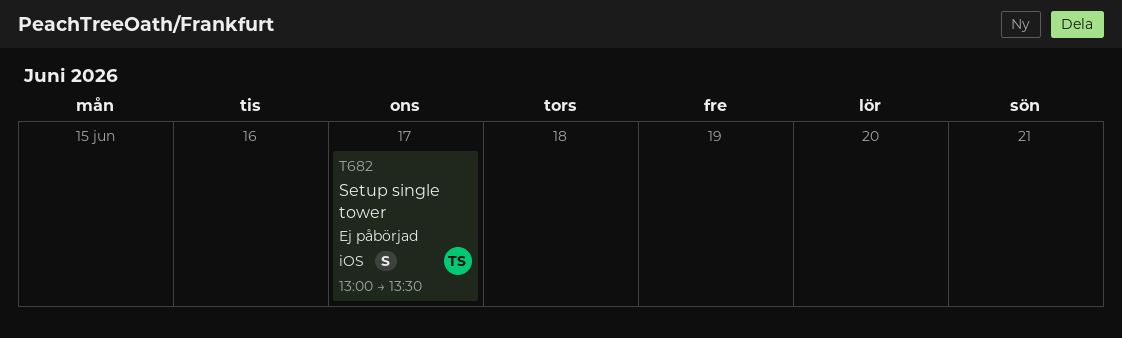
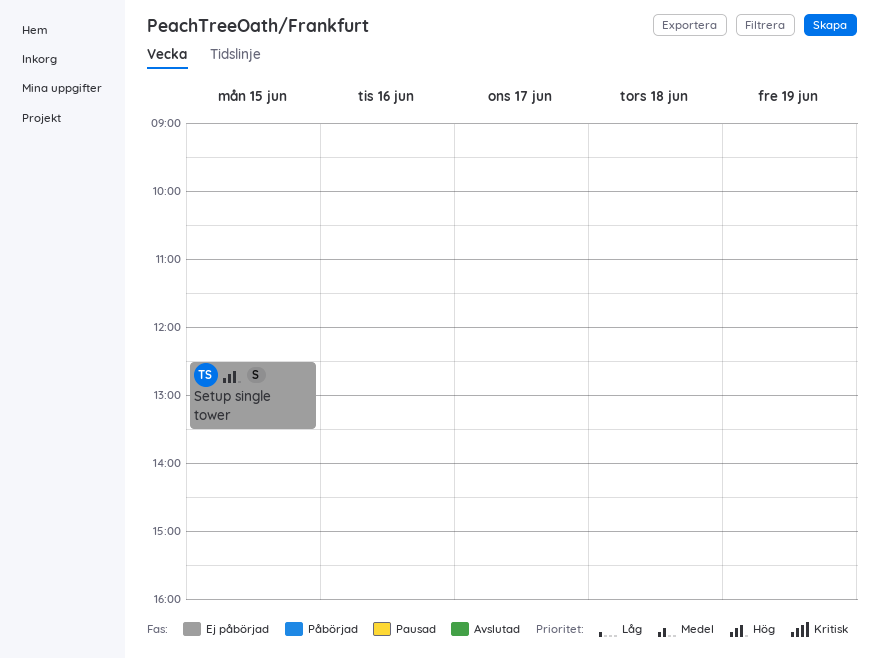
Setup single tower, day: Jun 17 -> Jun 15
Setup single tower, begins: 13:00 -> 12:30

